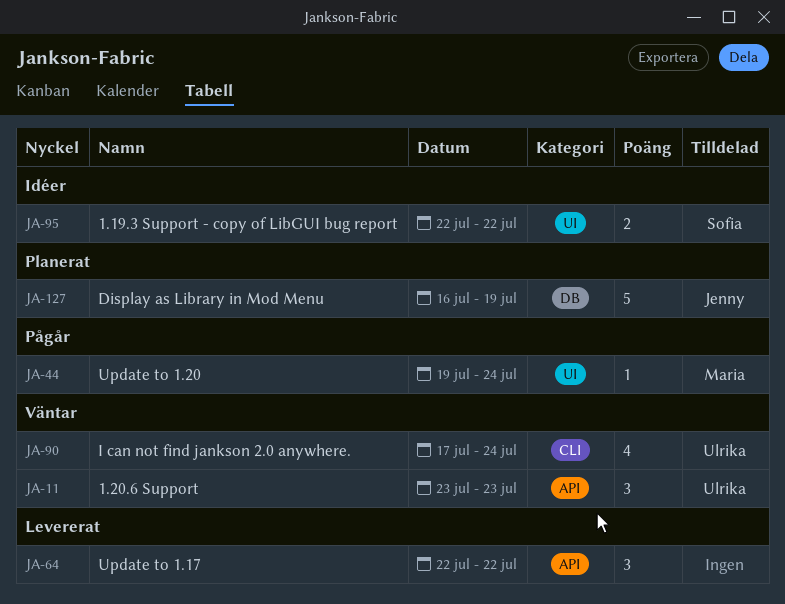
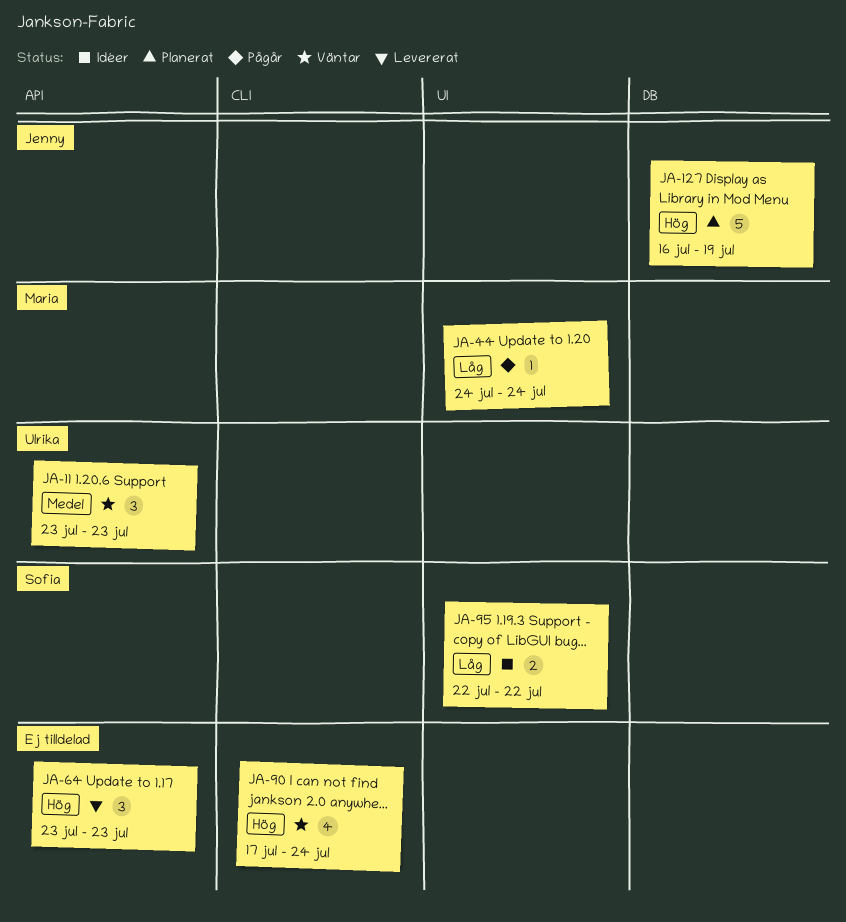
JA-44, start: Jul 19 -> Jul 24
JA-64, start: Jul 22 -> Jul 23
JA-64, due: Jul 22 -> Jul 23
JA-90, owner: Ulrika -> none

